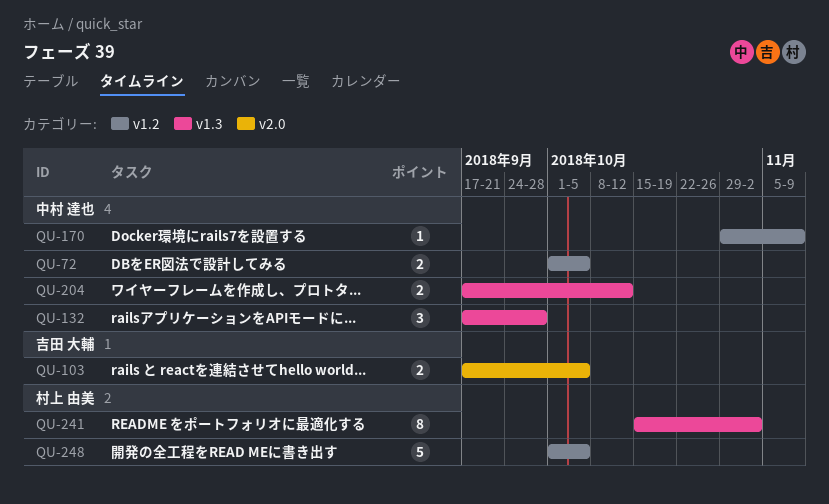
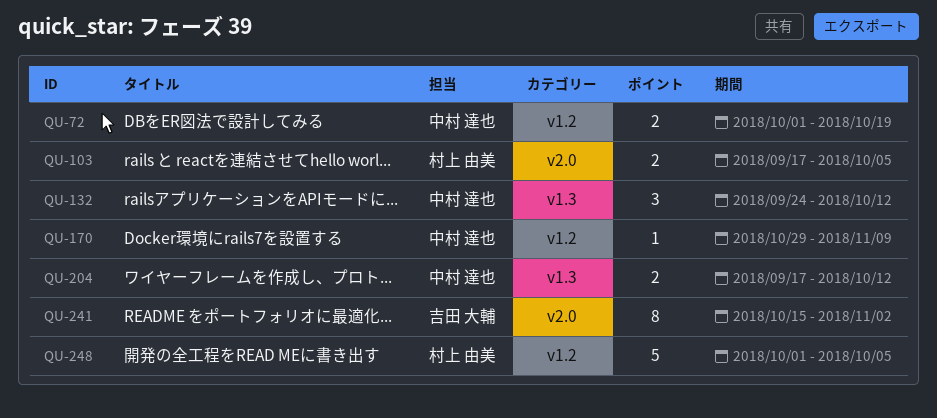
QU-72, due: Oct 5 -> Oct 19
QU-103, owner: 吉田 大輔 -> 村上 由美
QU-132, start: Sep 17 -> Sep 24
QU-132, due: Sep 28 -> Oct 12
QU-241, owner: 村上 由美 -> 吉田 大輔
QU-241, label: v1.3 -> v2.0

